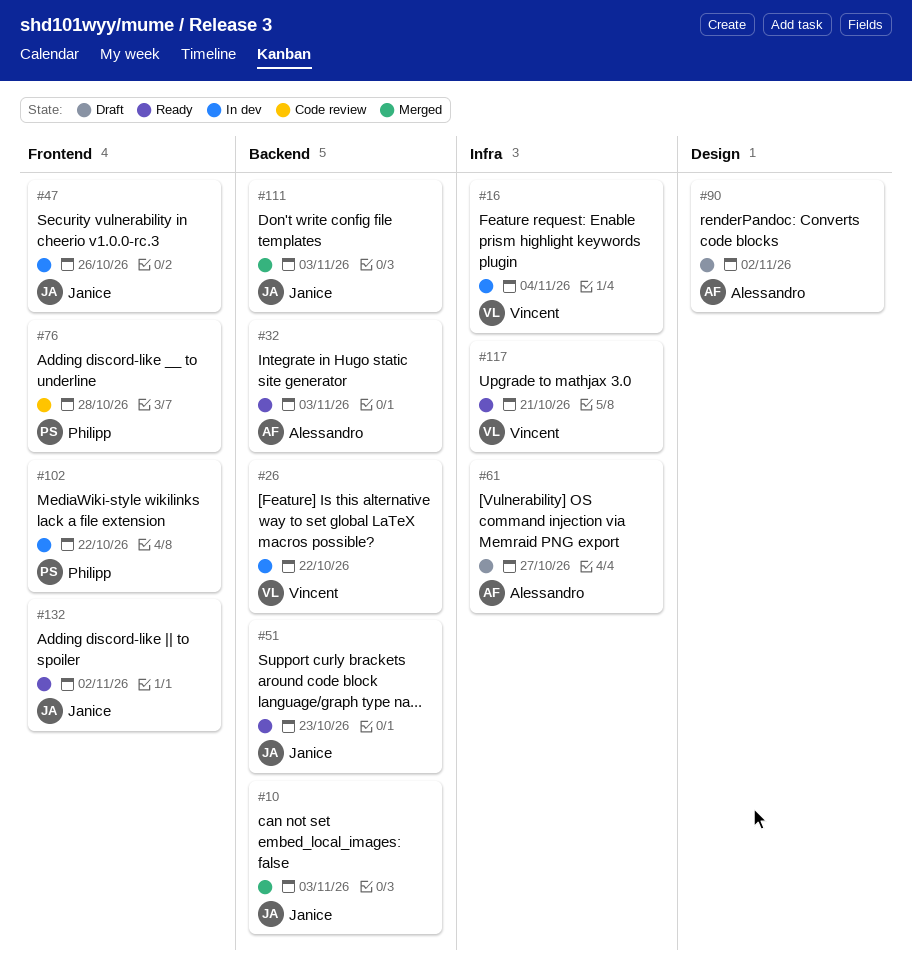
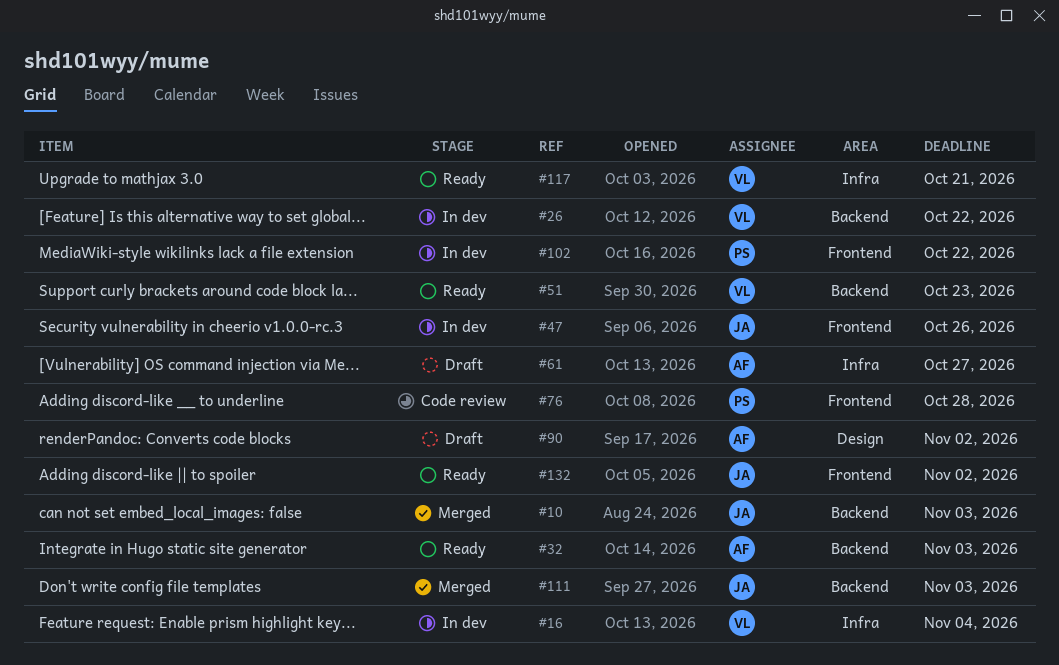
#51, owner: Janice -> Vincent

